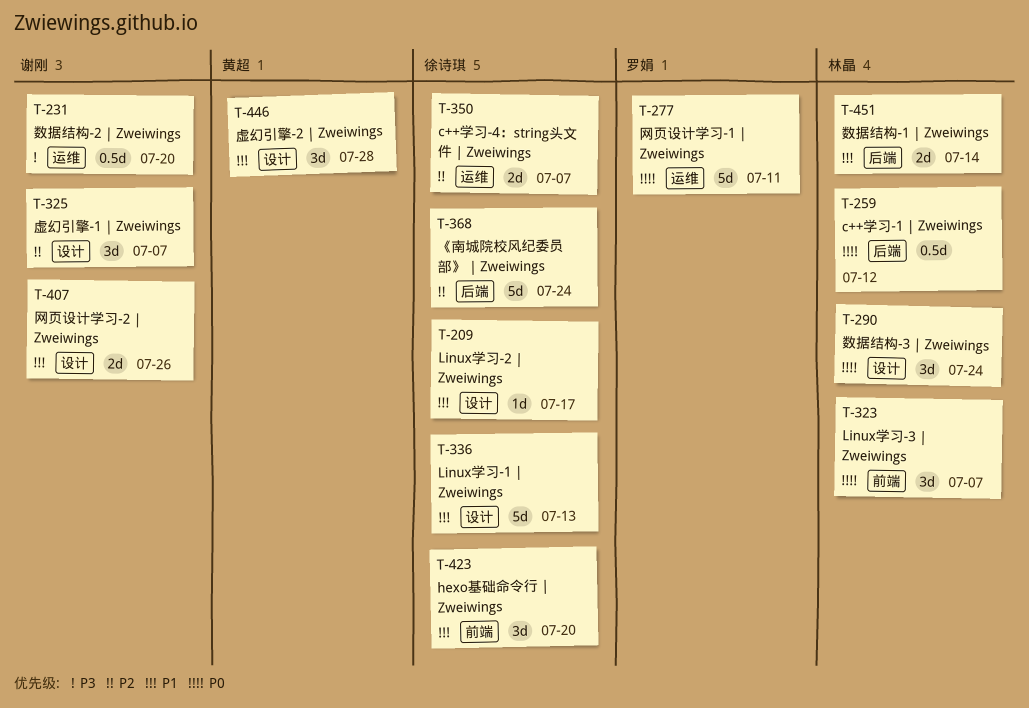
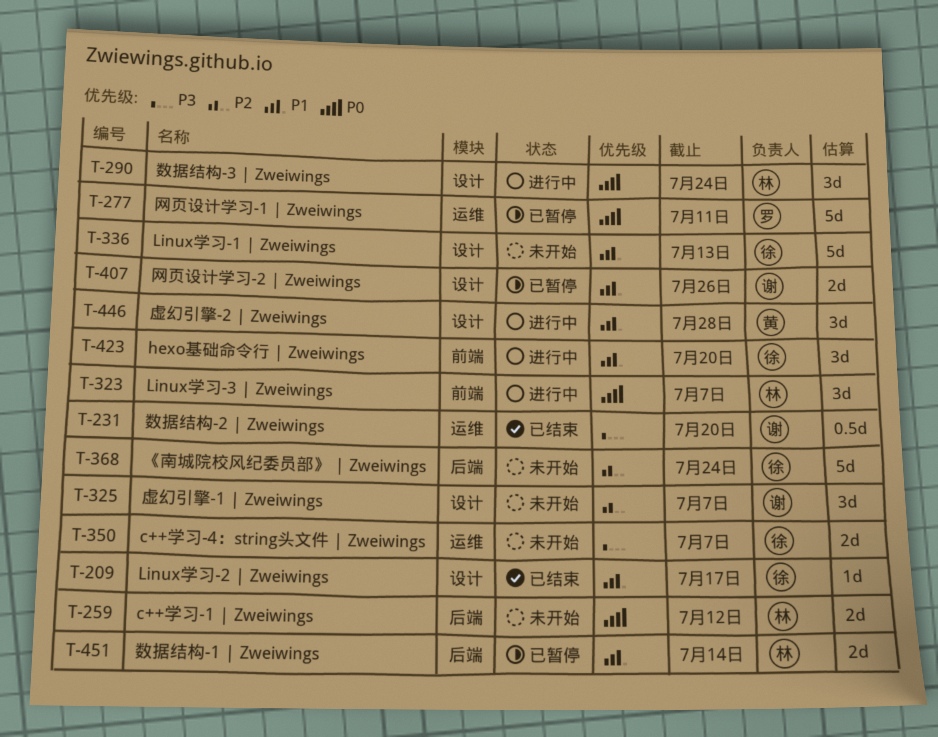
T-259, estimate: 0.5d -> 2d
T-350, priority: P2 -> P3

